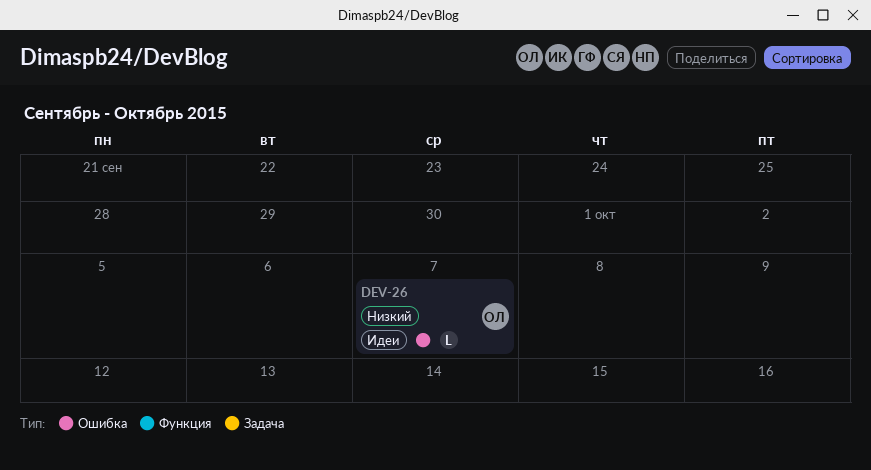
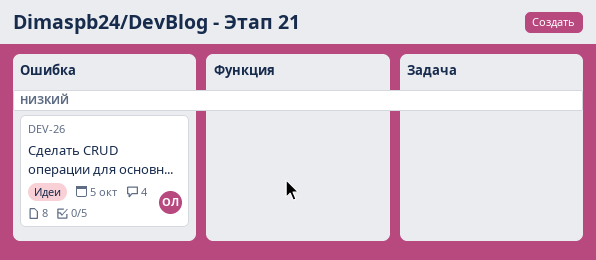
DEV-26, due: Oct 7 -> Oct 5

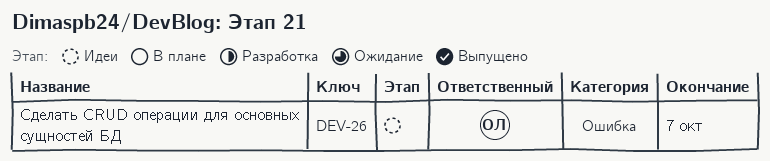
DEV-26, due: Oct 5 -> Oct 7

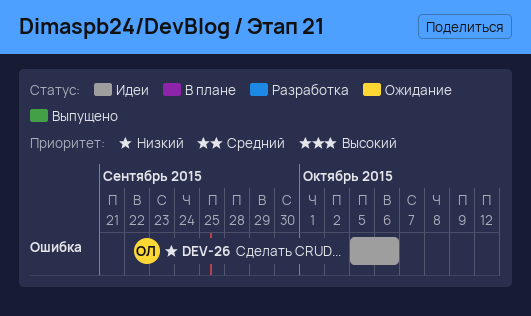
DEV-26, due: Oct 7 -> Oct 6

